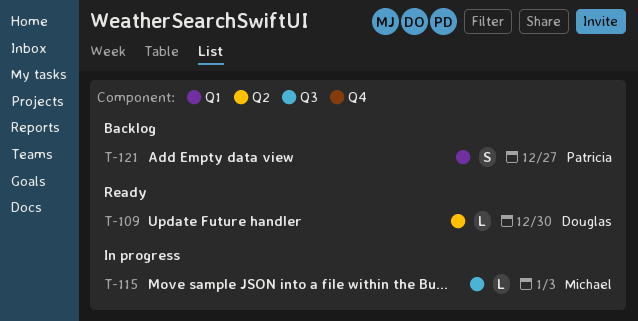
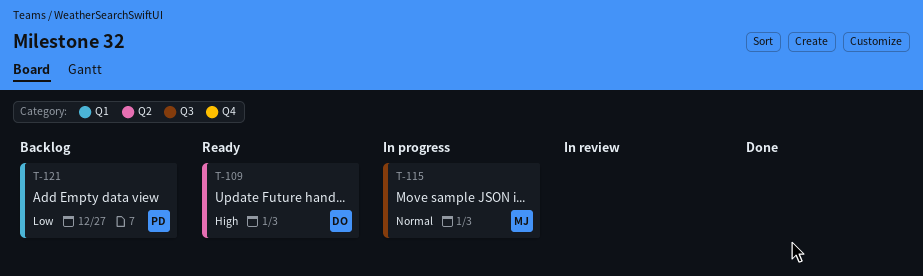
T-109, due: Dec 30 -> Jan 3

